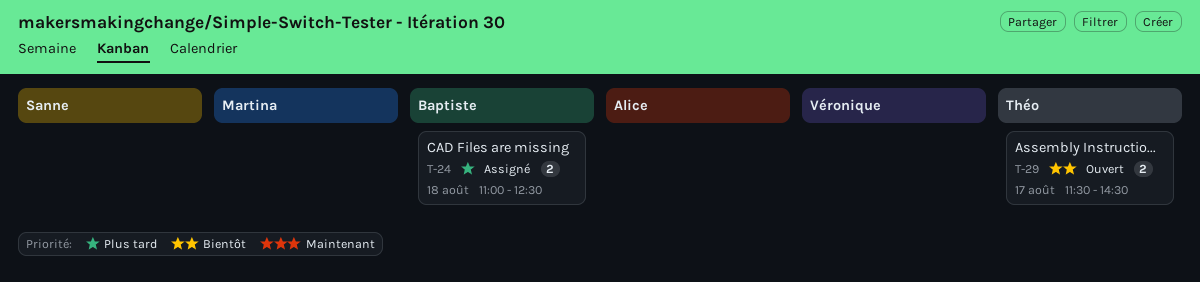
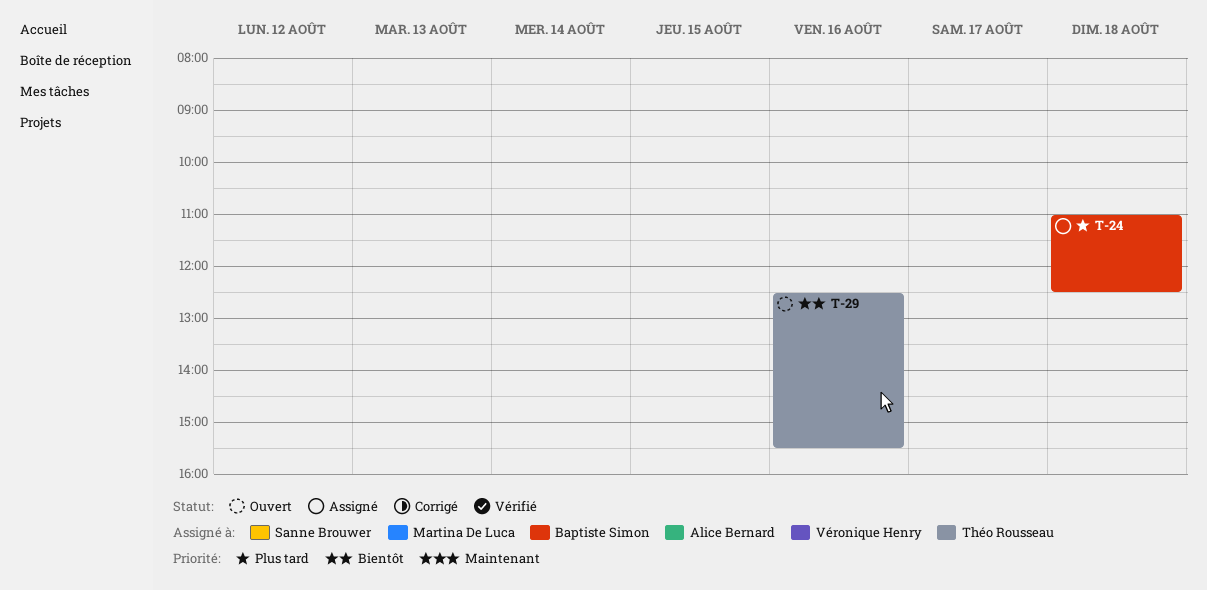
T-29, day: Aug 17 -> Aug 16
T-29, begins: 11:30 -> 12:30
T-29, ends: 14:30 -> 15:30

